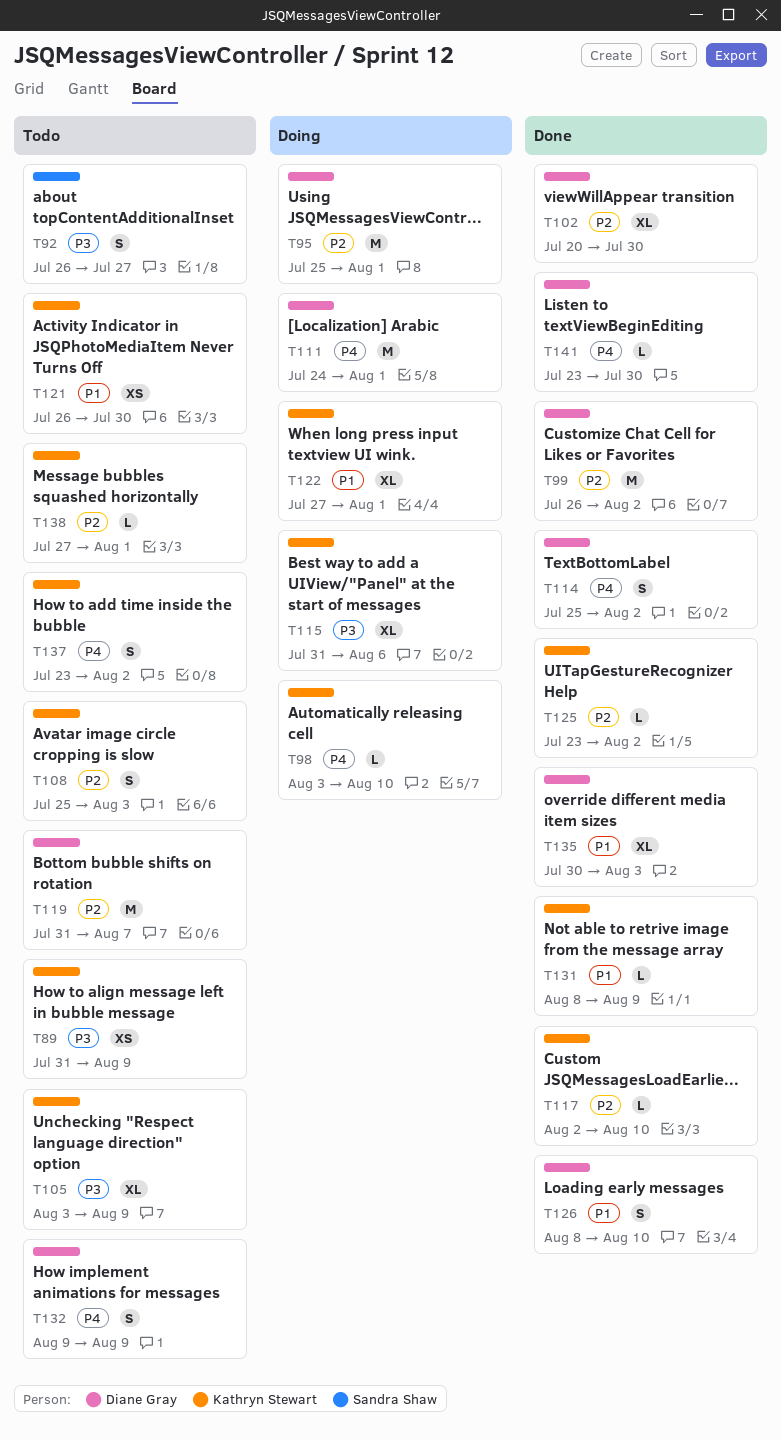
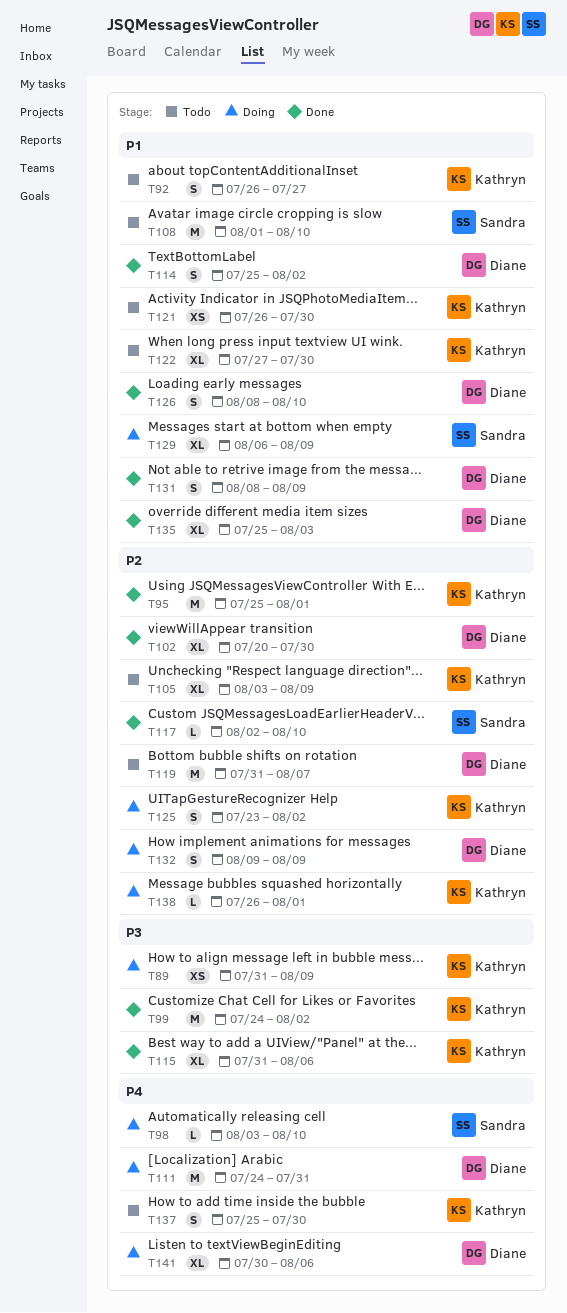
T89, status: Todo -> Doing
T92, owner: Sandra Shaw -> Kathryn Stewart
T92, priority: P3 -> P1
T95, status: Doing -> Done
T95, owner: Diane Gray -> Kathryn Stewart
T98, owner: Kathryn Stewart -> Sandra Shaw
T99, owner: Diane Gray -> Kathryn Stewart
T99, priority: P2 -> P3
T99, start: Jul 26 -> Jul 24
T105, priority: P3 -> P2
T108, owner: Kathryn Stewart -> Sandra Shaw
T108, priority: P2 -> P1
T108, estimate: S -> M
T108, start: Jul 25 -> Aug 1
T108, due: Aug 3 -> Aug 10
T111, due: Aug 1 -> Jul 31
T114, priority: P4 -> P1
T115, status: Doing -> Done
T117, owner: Kathryn Stewart -> Sandra Shaw
T122, status: Doing -> Todo
T122, due: Aug 1 -> Jul 30
T125, status: Done -> Doing
T125, estimate: L -> S
T129: none -> present
T131, owner: Kathryn Stewart -> Diane Gray
T131, estimate: L -> S
T132, status: Todo -> Doing
T132, priority: P4 -> P2
T135, start: Jul 30 -> Jul 25
T137, start: Jul 23 -> Jul 25
T137, due: Aug 2 -> Jul 30
T138, status: Todo -> Doing
T138, start: Jul 27 -> Jul 26
T141, status: Done -> Doing
T141, estimate: L -> XL
T141, start: Jul 23 -> Jul 30
T141, due: Jul 30 -> Aug 6

